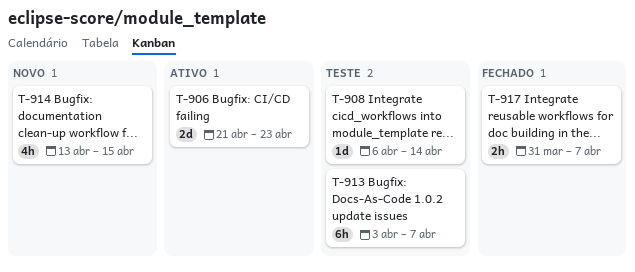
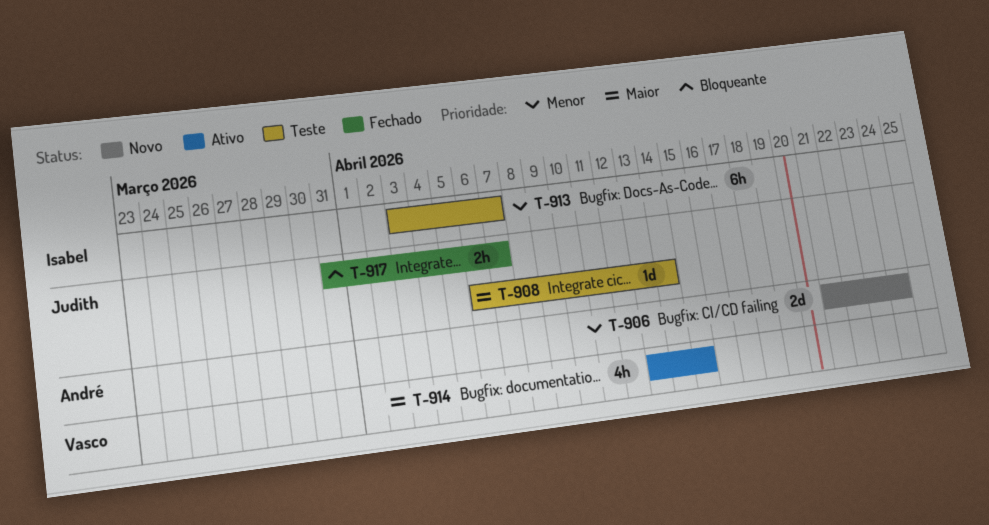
T-906, status: Ativo -> Novo
T-906, due: Apr 23 -> Apr 24
T-914, status: Novo -> Ativo

